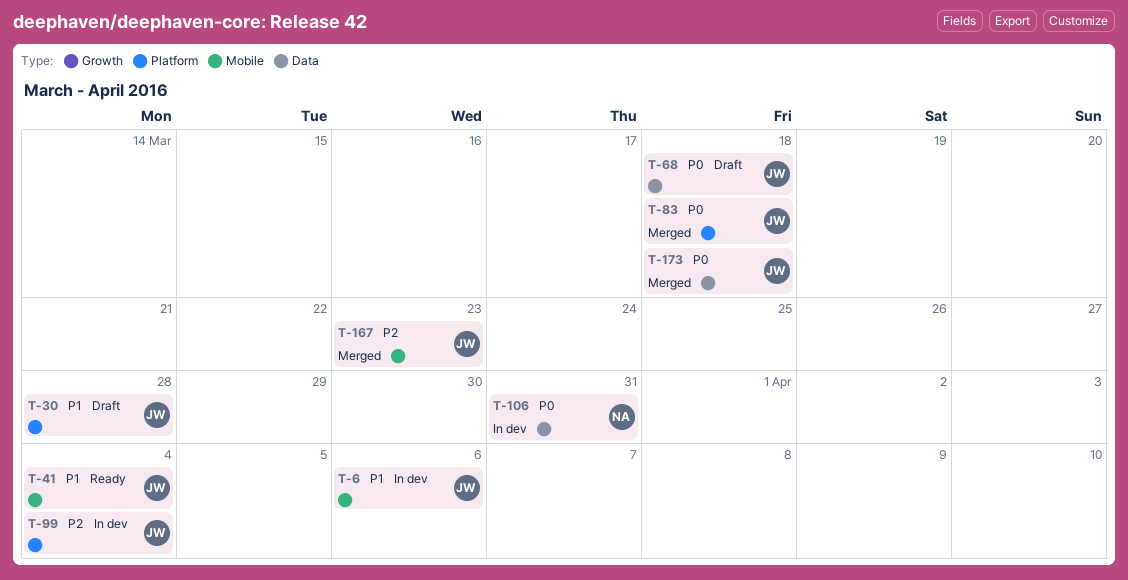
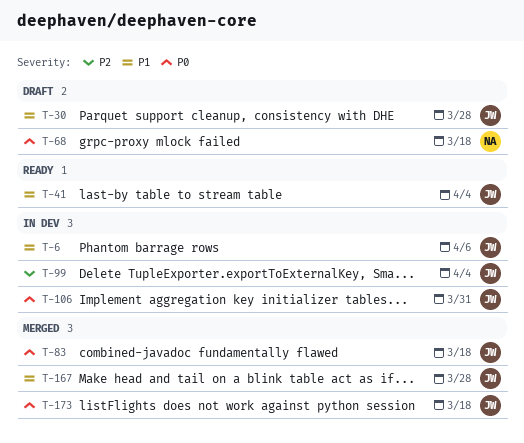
T-68, owner: JW -> NA
T-106, owner: NA -> JW
T-167, priority: P2 -> P1
T-167, due: Mar 23 -> Mar 28

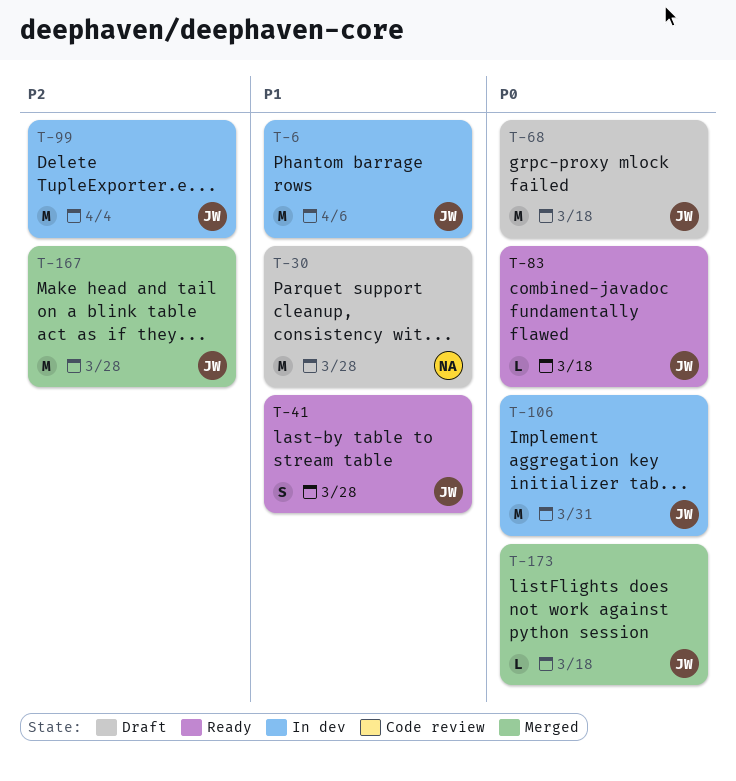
T-30, owner: JW -> NA
T-41, due: Apr 4 -> Mar 28
T-68, owner: NA -> JW
T-83, status: Merged -> Ready
T-167, priority: P1 -> P2

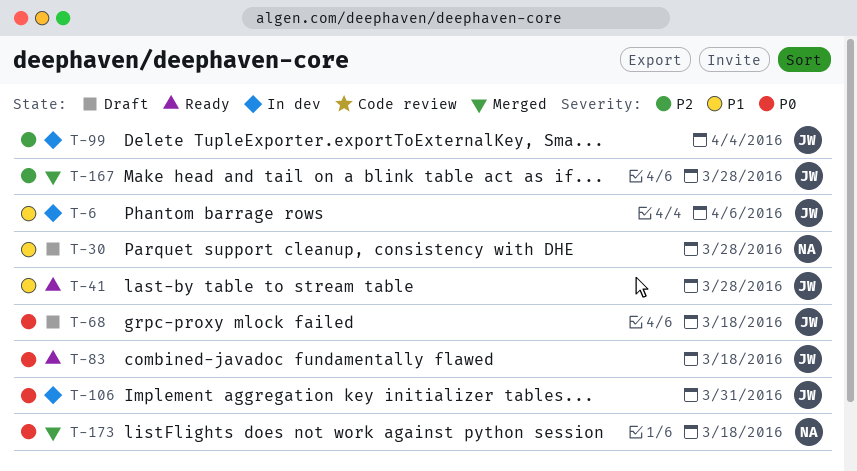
T-173, owner: JW -> NA

